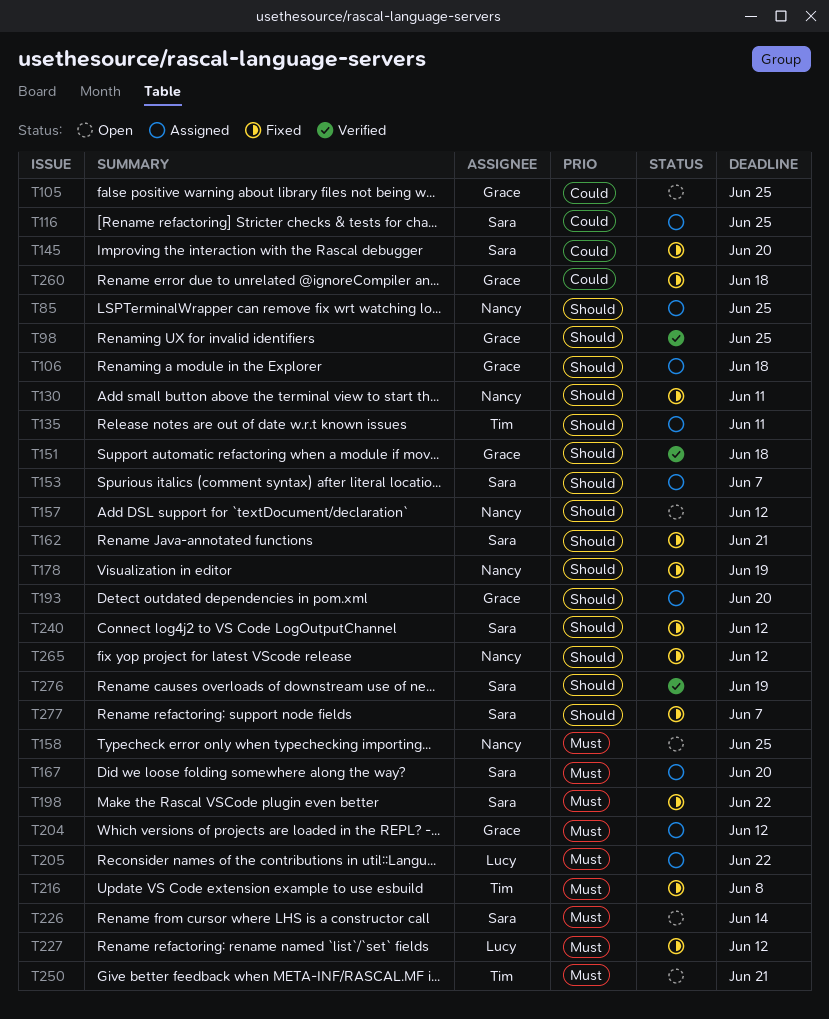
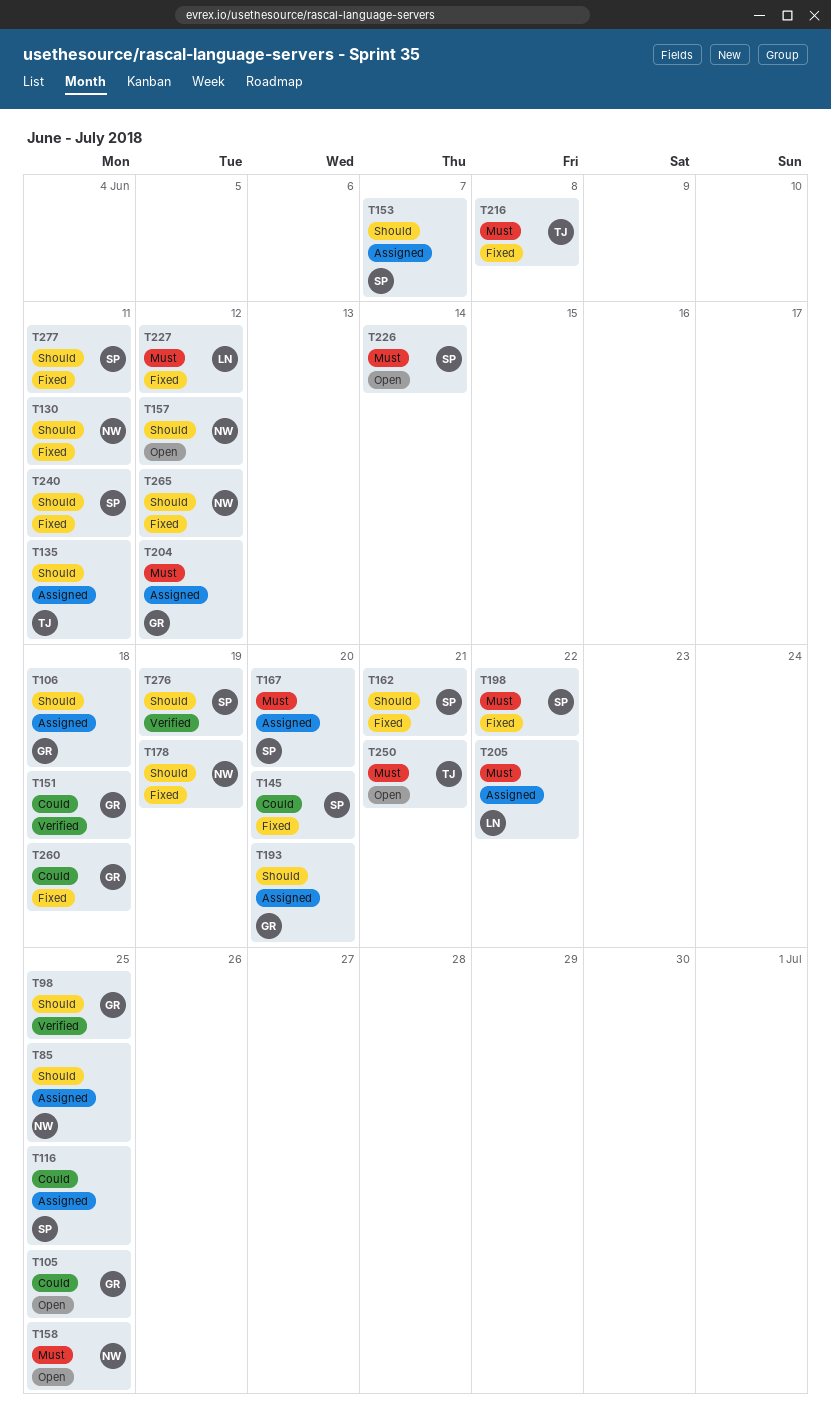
T151, priority: Should -> Could
T240, due: Jun 12 -> Jun 11
T277, due: Jun 7 -> Jun 11

